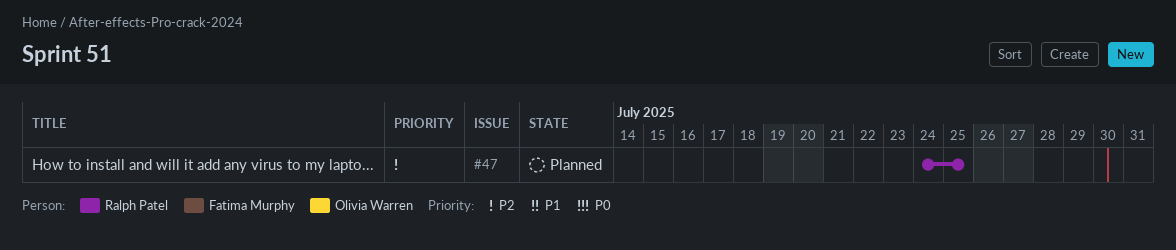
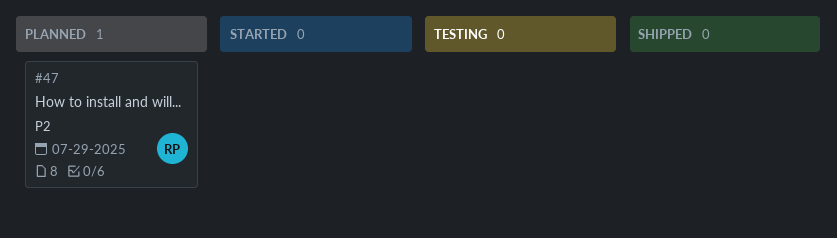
#47, due: Jul 25 -> Jul 29

